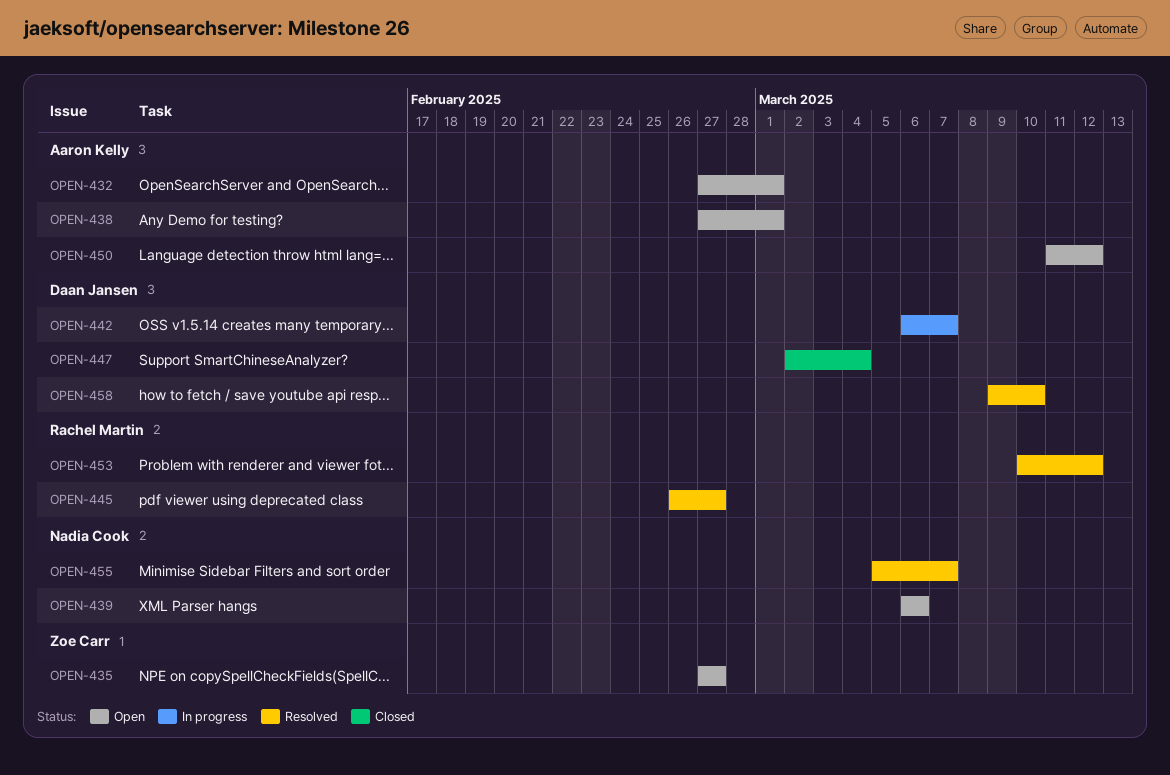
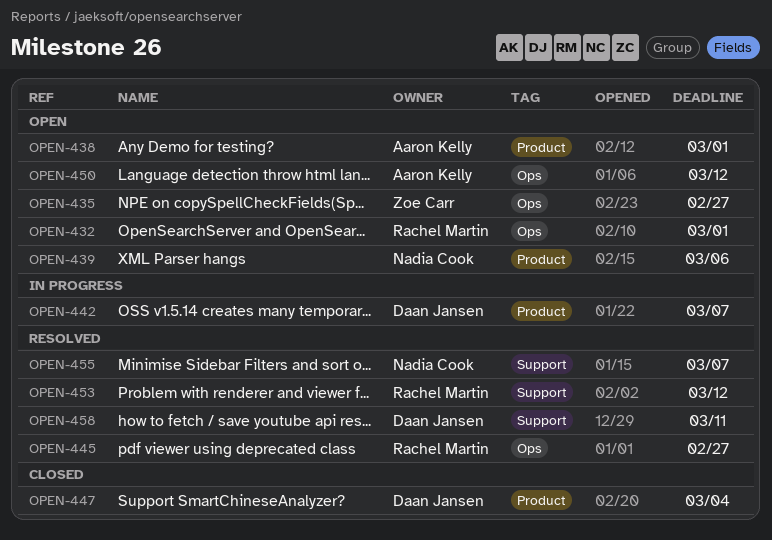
OPEN-432, owner: Aaron Kelly -> Rachel Martin
OPEN-458, due: Mar 10 -> Mar 11

